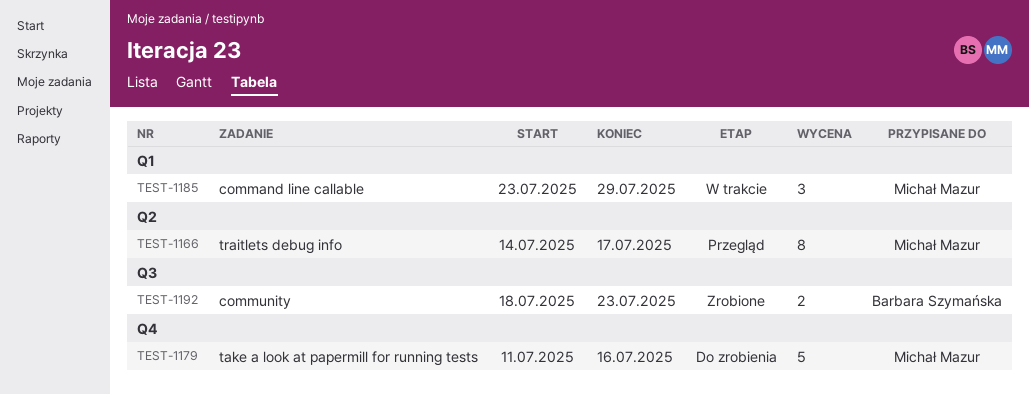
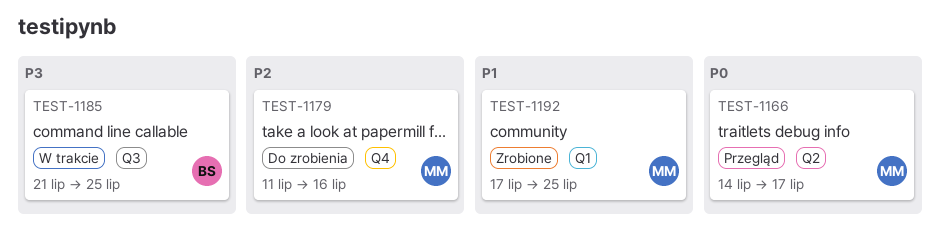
TEST-1185, owner: Michał Mazur -> Barbara Szymańska
TEST-1185, label: Q1 -> Q3
TEST-1185, start: Jul 23 -> Jul 21
TEST-1185, due: Jul 29 -> Jul 25
TEST-1192, owner: Barbara Szymańska -> Michał Mazur
TEST-1192, label: Q3 -> Q1
TEST-1192, start: Jul 18 -> Jul 17
TEST-1192, due: Jul 23 -> Jul 25

